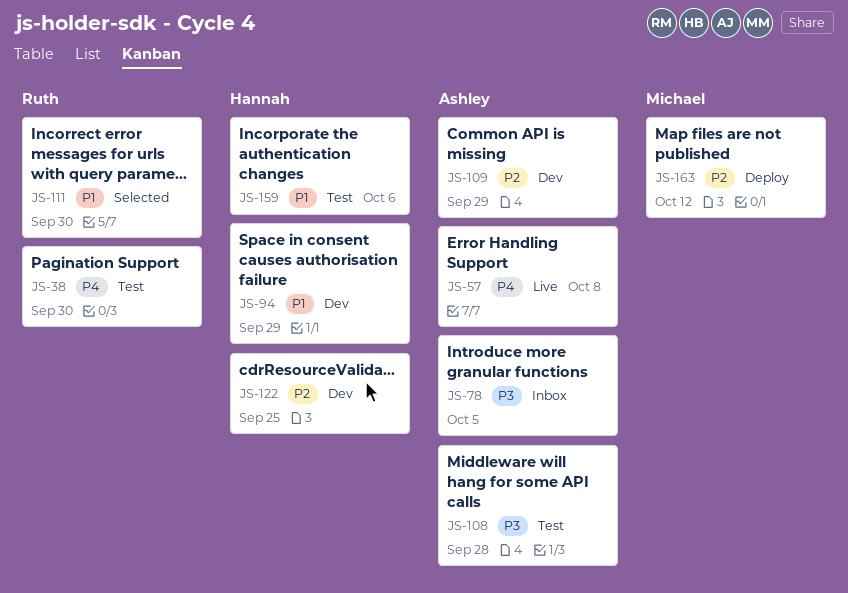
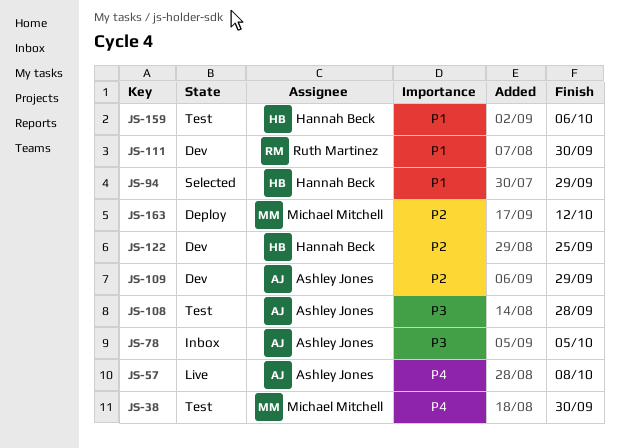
JS-38, owner: Ruth Martinez -> Michael Mitchell
JS-94, status: Dev -> Selected
JS-111, status: Selected -> Dev

